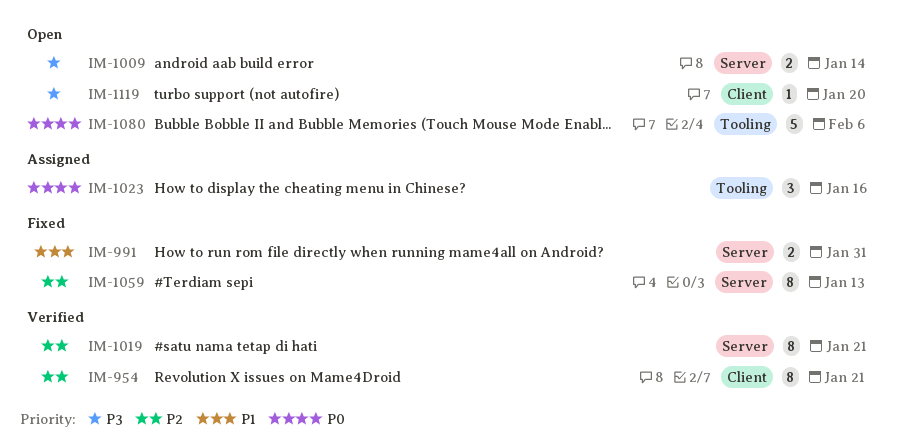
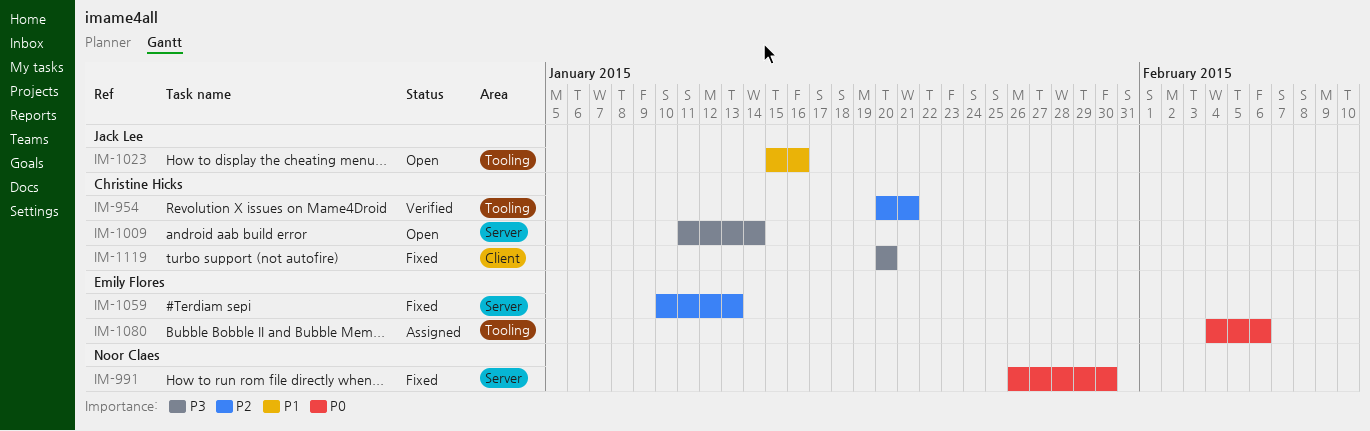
IM-954, label: Client -> Tooling
IM-991, priority: P1 -> P0
IM-991, due: Jan 31 -> Jan 30
IM-1019: present -> none
IM-1023, status: Assigned -> Open
IM-1023, priority: P0 -> P1
IM-1080, status: Open -> Assigned
IM-1119, status: Open -> Fixed

